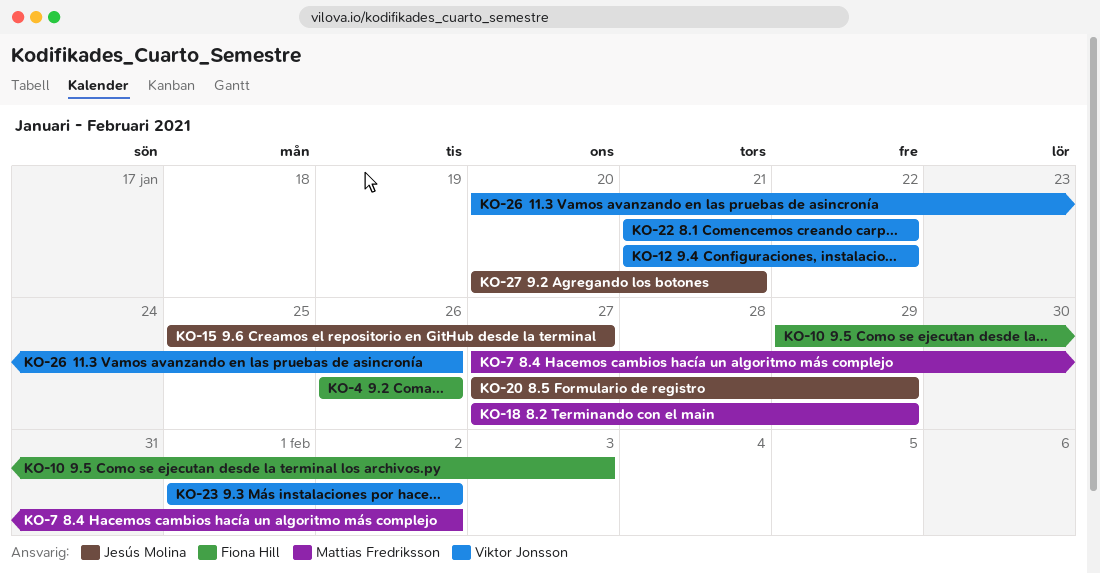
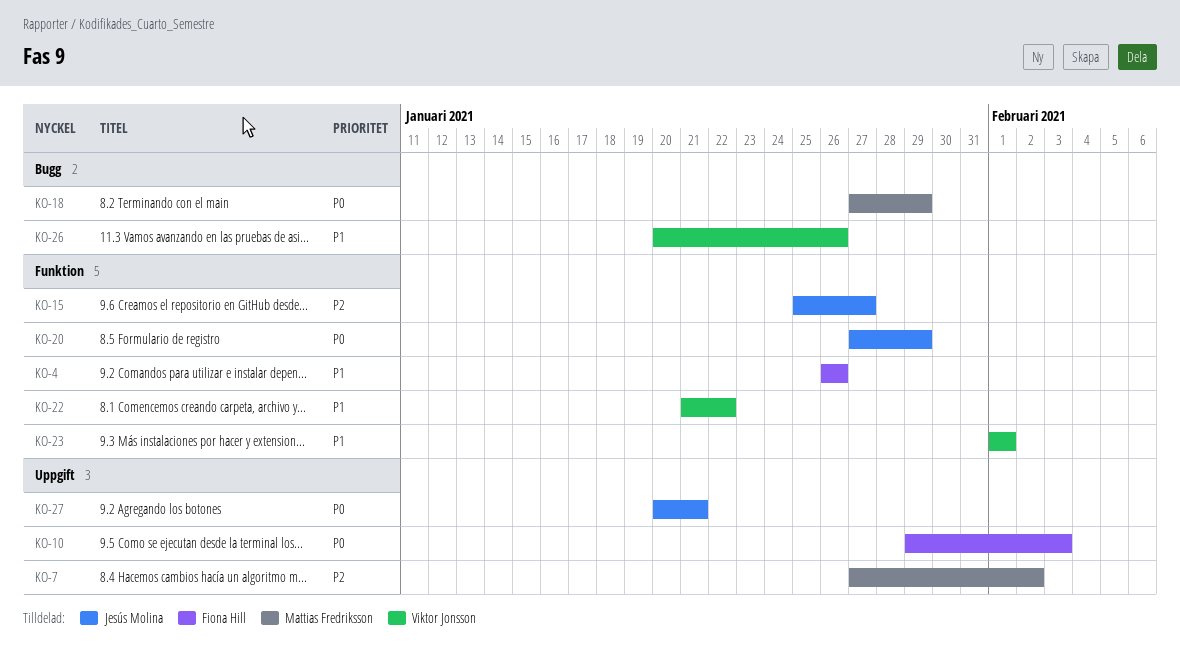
KO-12: present -> none
KO-23, due: Feb 2 -> Feb 1

